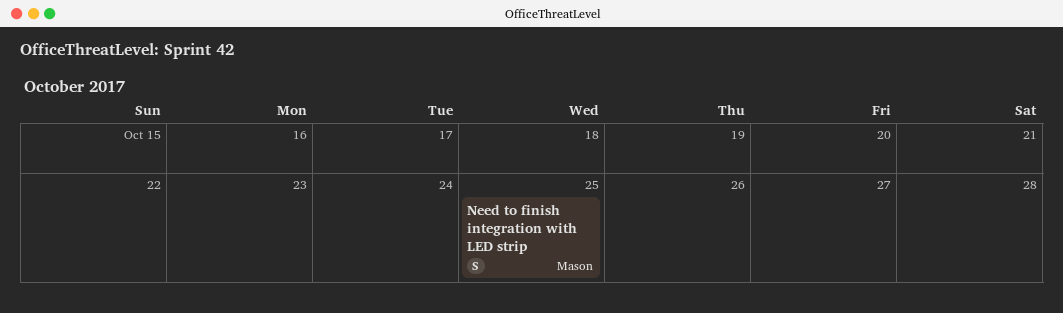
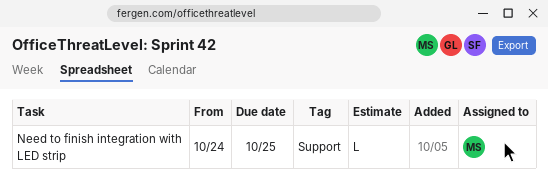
Need to finish integration with LED strip, estimate: S -> L

